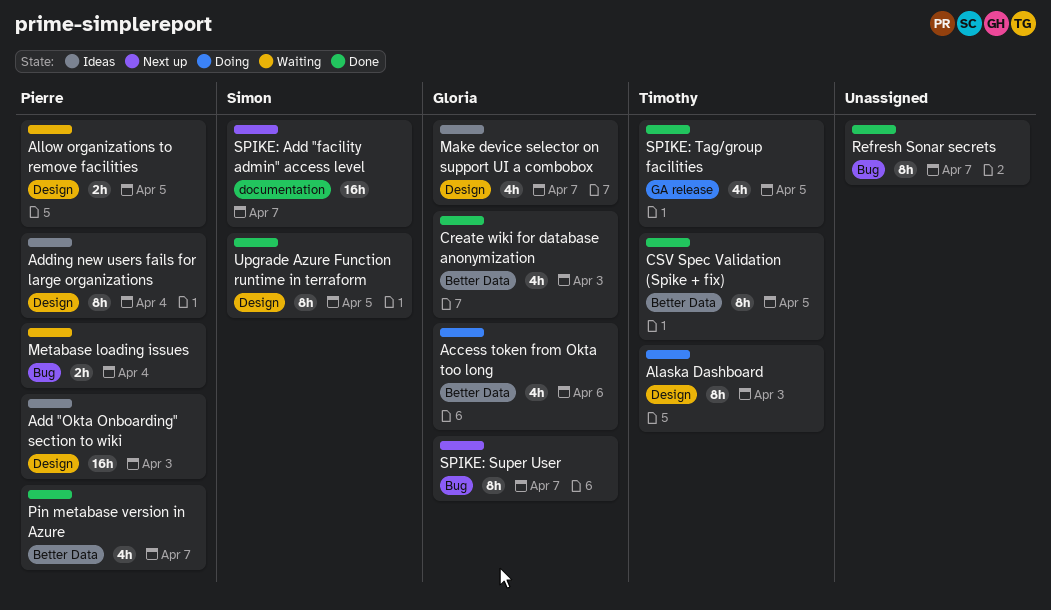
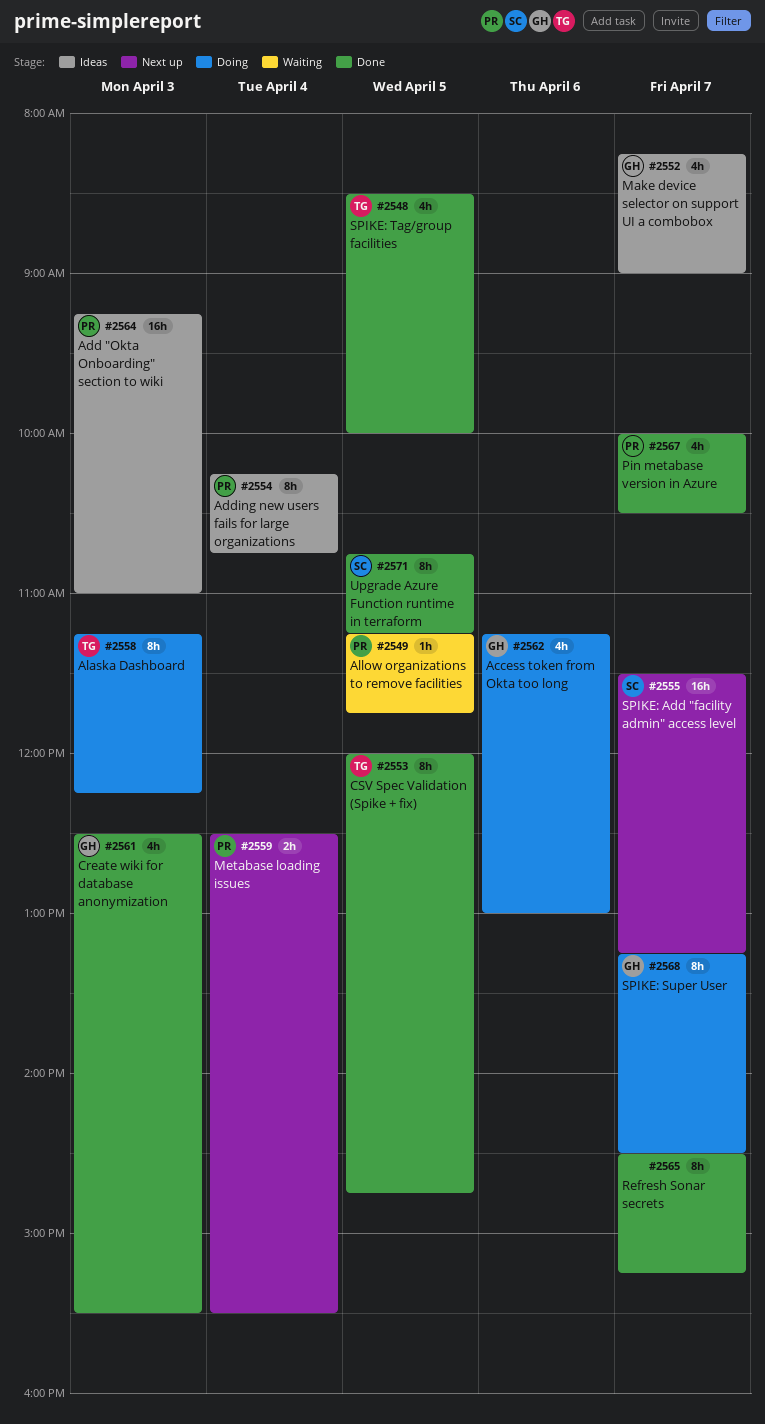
Allow organizations to remove facilities, estimate: 2h -> 1h
Metabase loading issues, status: Waiting -> Next up
SPIKE: Super User, status: Next up -> Doing

